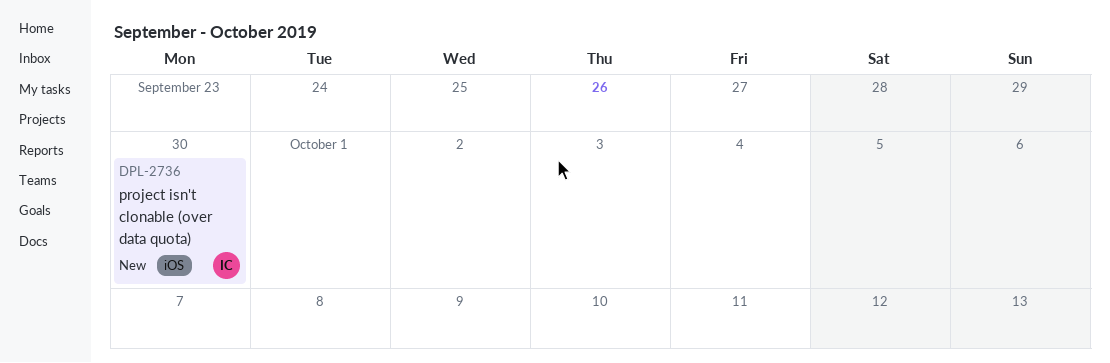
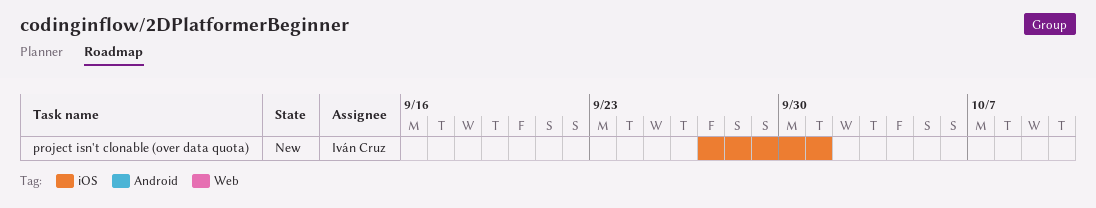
project isn't clonable (over data quota), due: Sep 30 -> Oct 1

